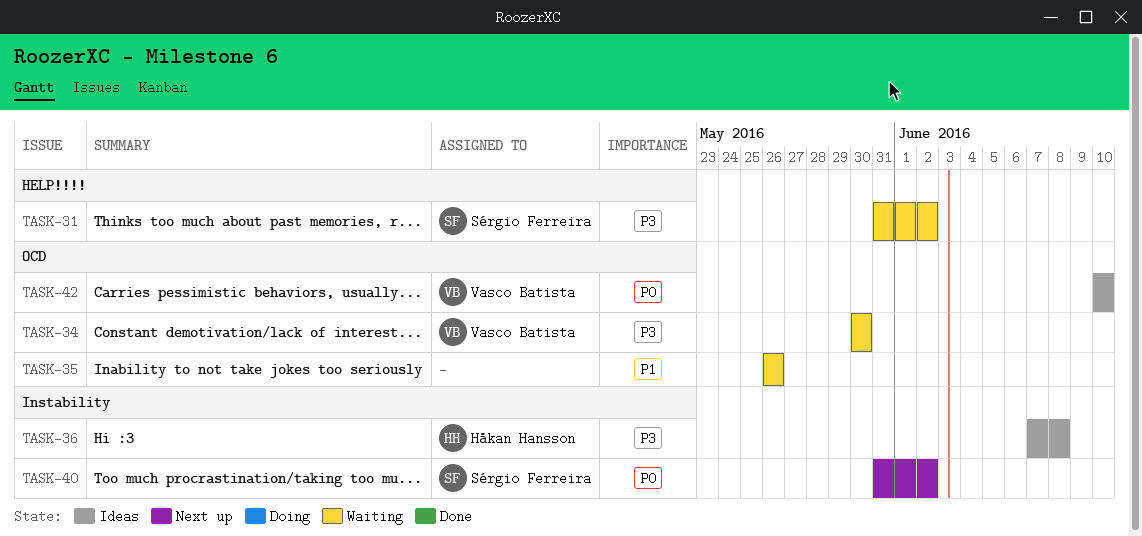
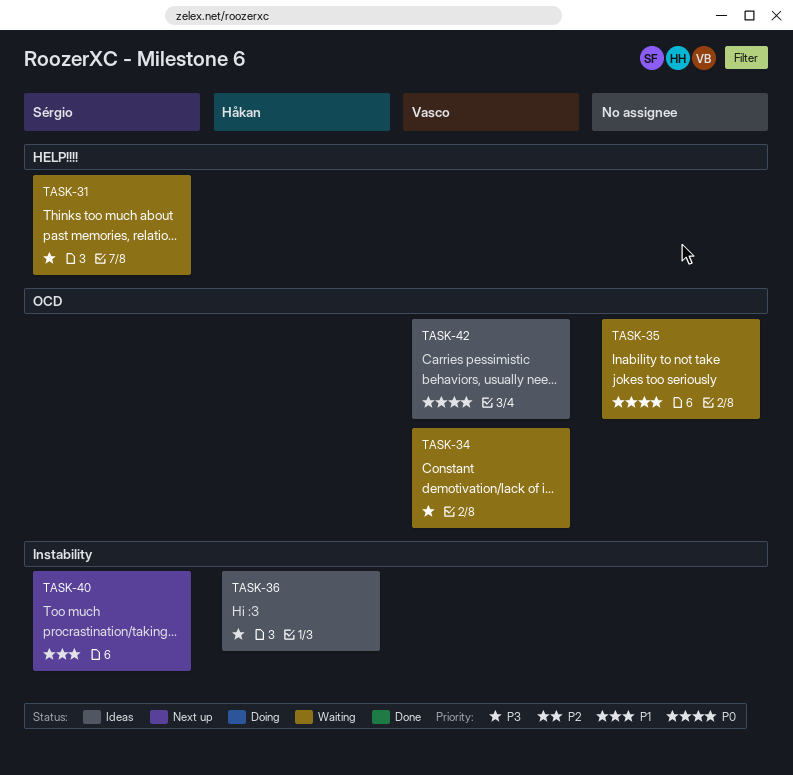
TASK-35, priority: P1 -> P0
TASK-40, priority: P0 -> P1

